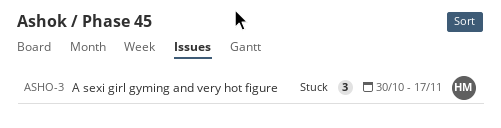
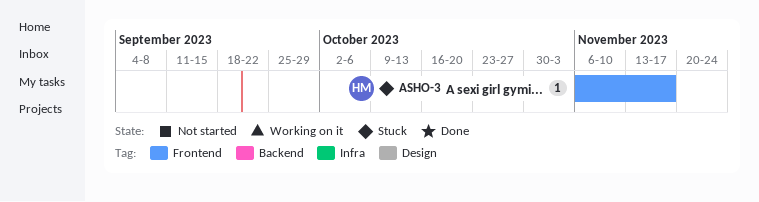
ASHO-3, estimate: 3 -> 1
ASHO-3, start: Oct 30 -> Nov 6

